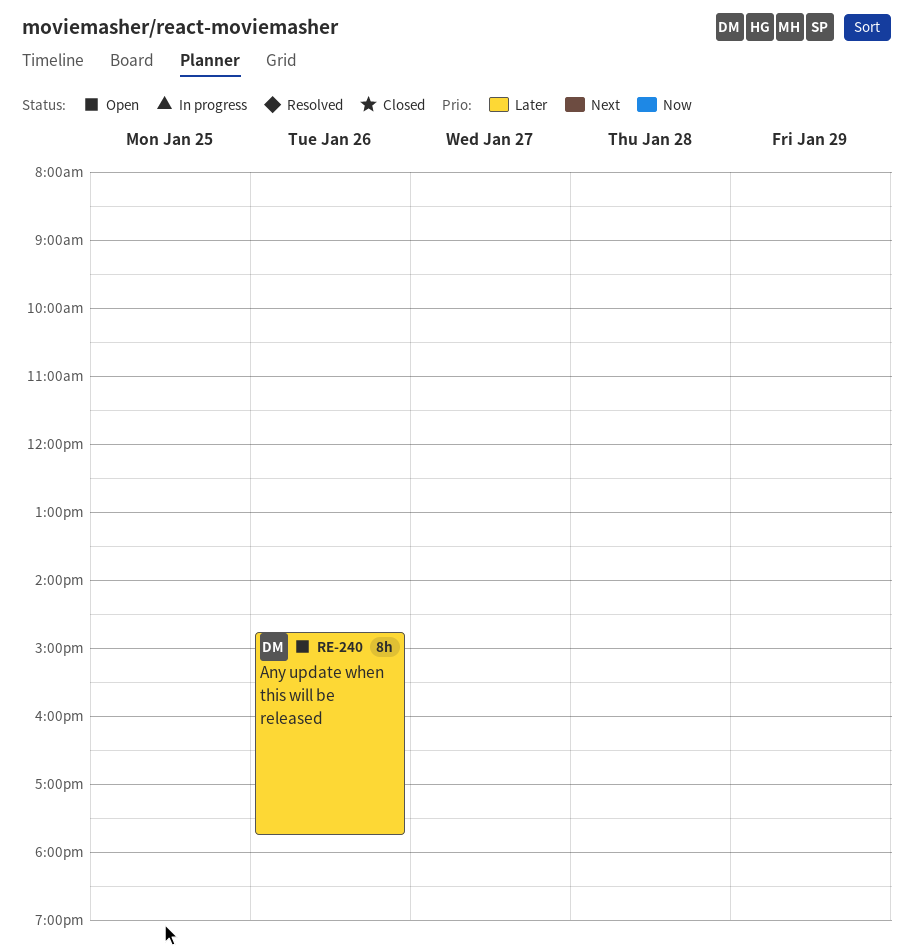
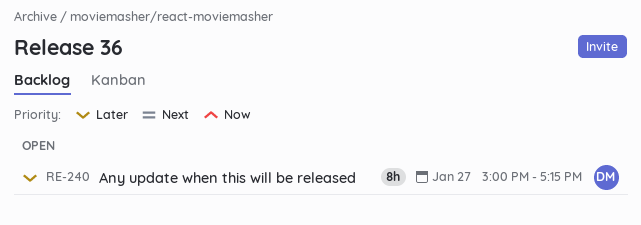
RE-240, day: Jan 26 -> Jan 27
RE-240, begins: 14:45 -> 15:00
RE-240, ends: 17:45 -> 17:15

